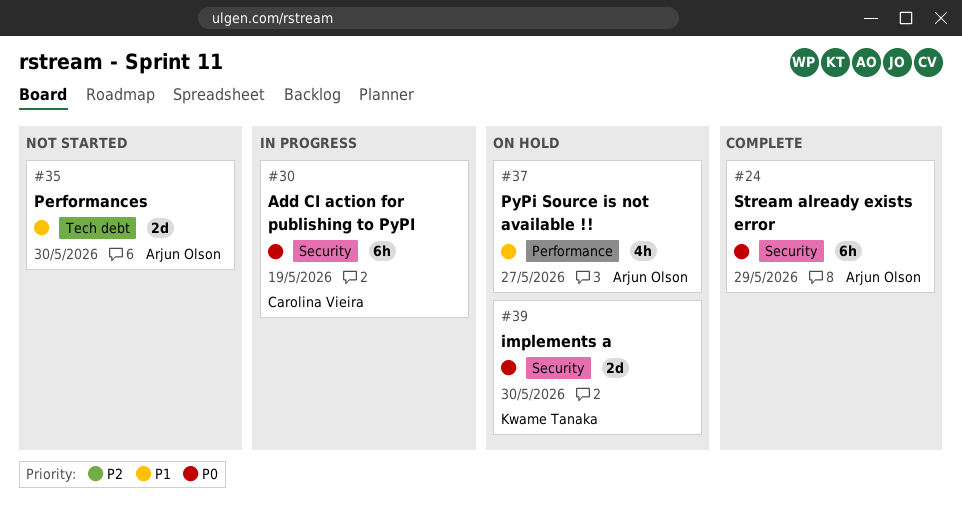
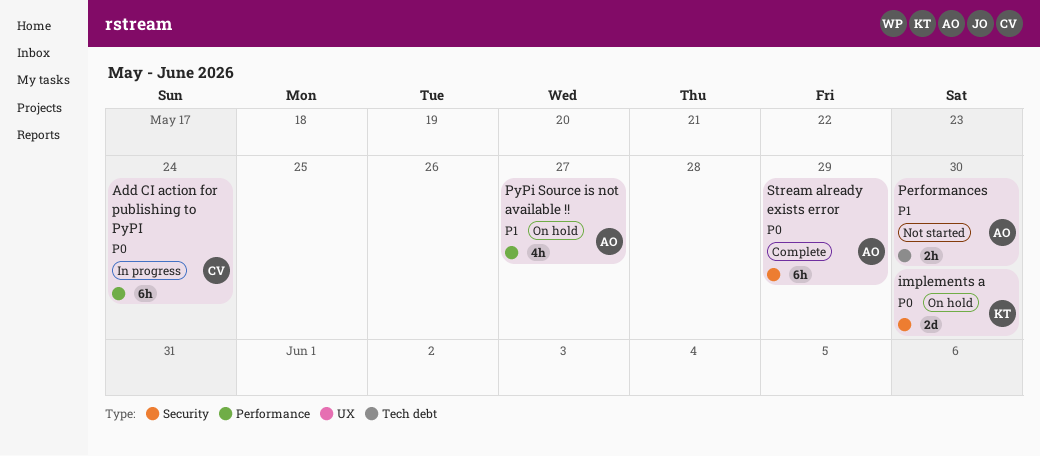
Add CI action for publishing to PyPI, label: Security -> Performance
Add CI action for publishing to PyPI, due: May 19 -> May 24
Performances, estimate: 2d -> 2h

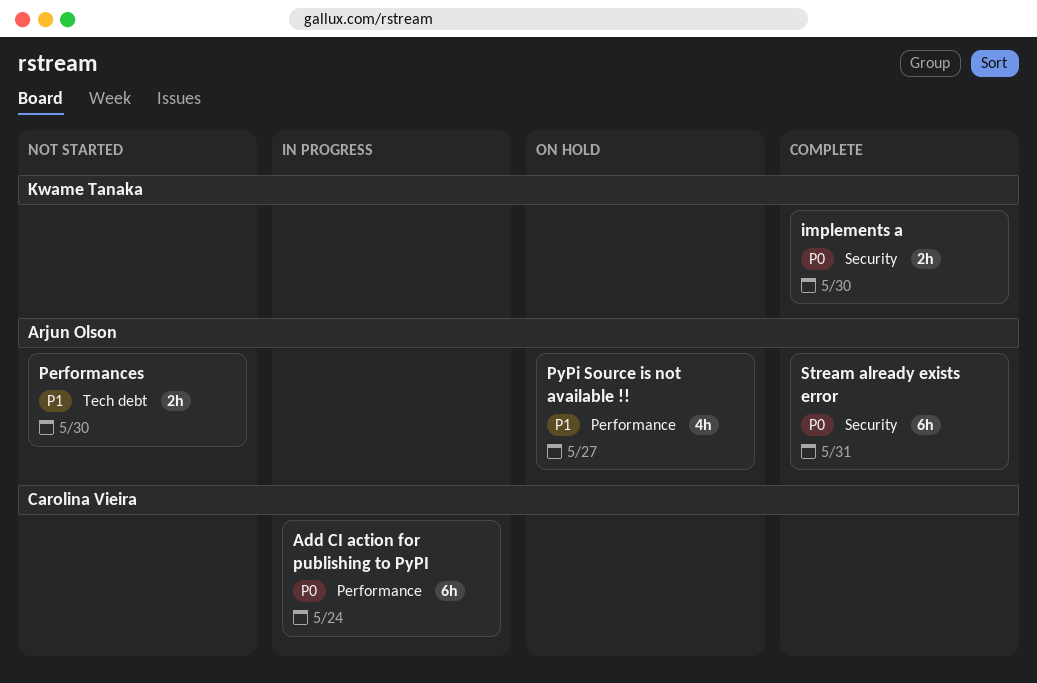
implements a, status: On hold -> Complete
implements a, estimate: 2d -> 2h
Stream already exists error, due: May 29 -> May 31

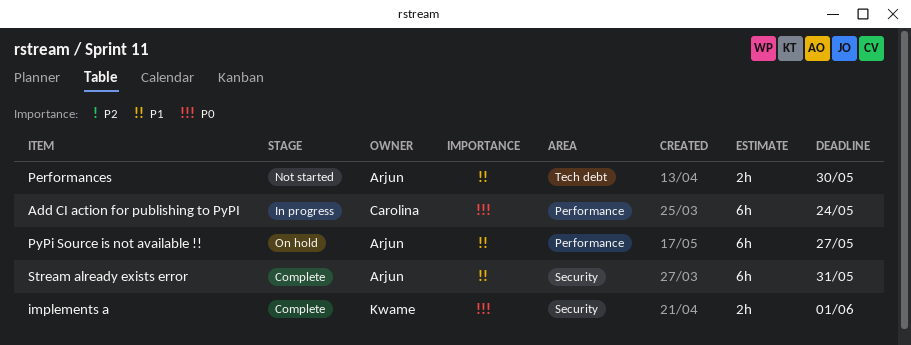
implements a, due: May 30 -> Jun 1
PyPi Source is not available !!, estimate: 4h -> 6h
Stream already exists error, priority: P0 -> P1

